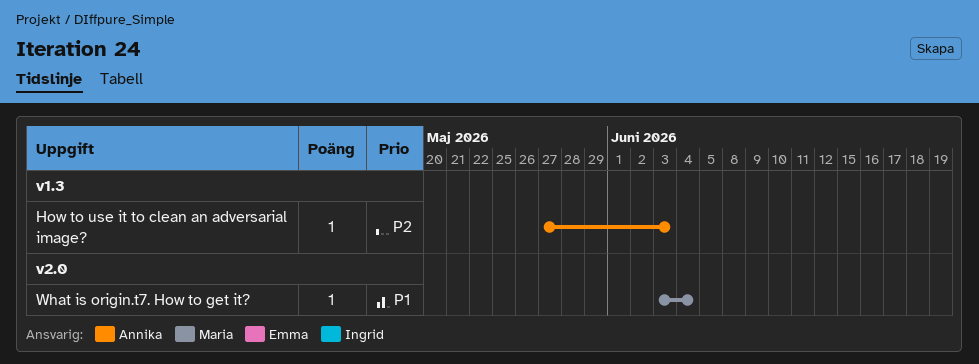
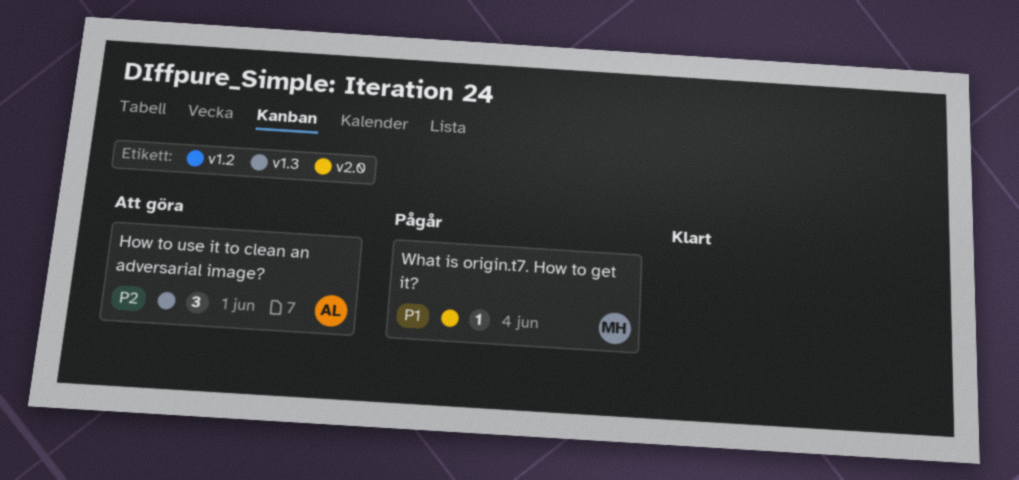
How to use it to clean an adversarial image?, estimate: 1 -> 3
How to use it to clean an adversarial image?, due: Jun 3 -> Jun 1

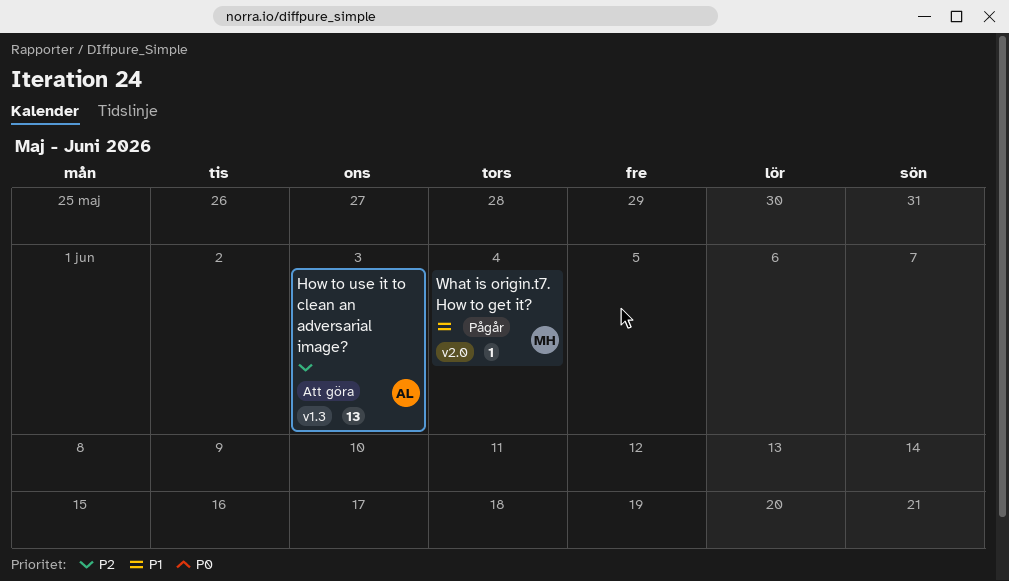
How to use it to clean an adversarial image?, estimate: 3 -> 13
How to use it to clean an adversarial image?, due: Jun 1 -> Jun 3

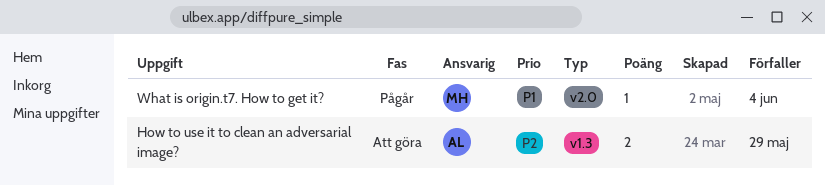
How to use it to clean an adversarial image?, estimate: 13 -> 2
How to use it to clean an adversarial image?, due: Jun 3 -> May 29

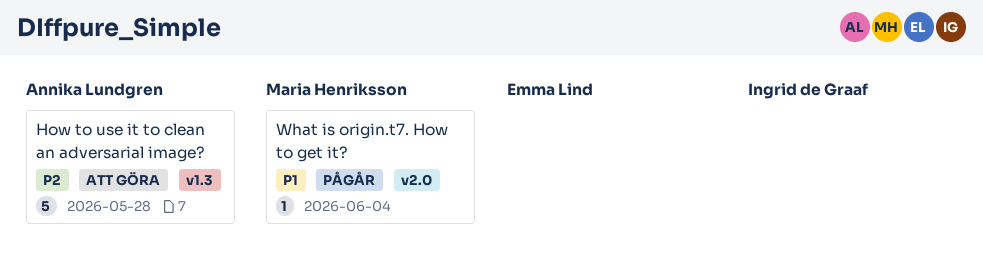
How to use it to clean an adversarial image?, estimate: 2 -> 5
How to use it to clean an adversarial image?, due: May 29 -> May 28

